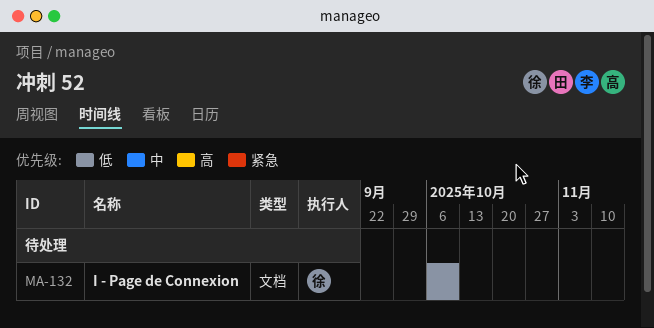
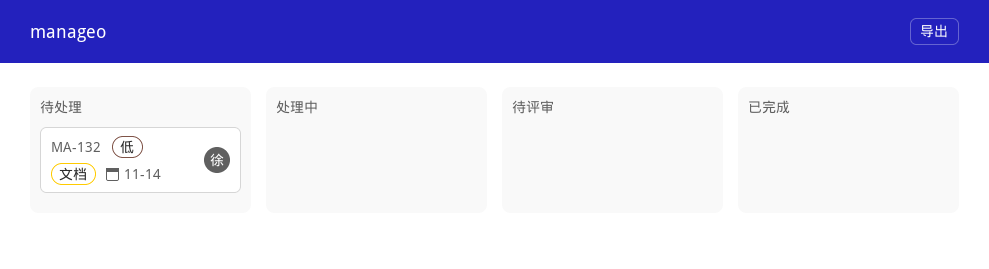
MA-132, due: Oct 10 -> Nov 14

